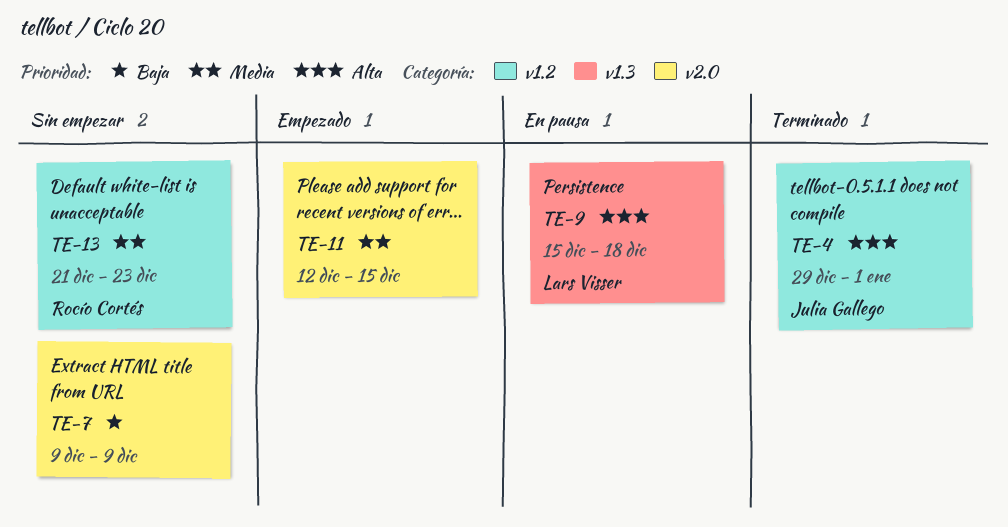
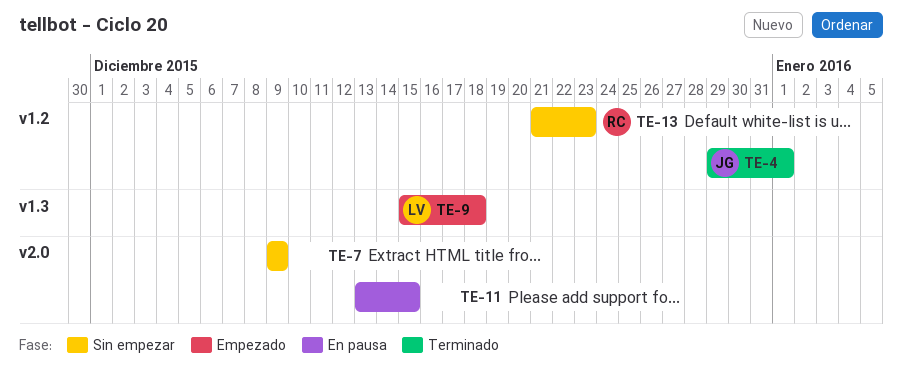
TE-9, status: En pausa -> Empezado
TE-11, status: Empezado -> En pausa
TE-11, start: Dec 12 -> Dec 13

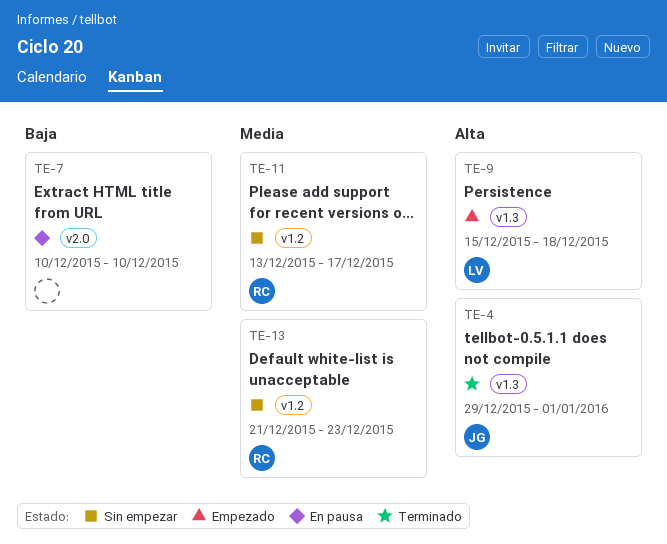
TE-4, label: v1.2 -> v1.3
TE-7, status: Sin empezar -> En pausa
TE-7, start: Dec 9 -> Dec 10
TE-7, due: Dec 9 -> Dec 10
TE-11, status: En pausa -> Sin empezar
TE-11, owner: none -> RC
TE-11, label: v2.0 -> v1.2
TE-11, due: Dec 15 -> Dec 17

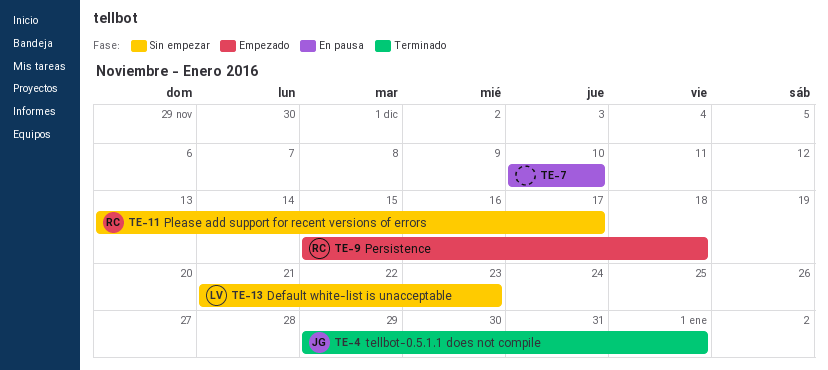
TE-9, owner: LV -> RC
TE-13, owner: RC -> LV

